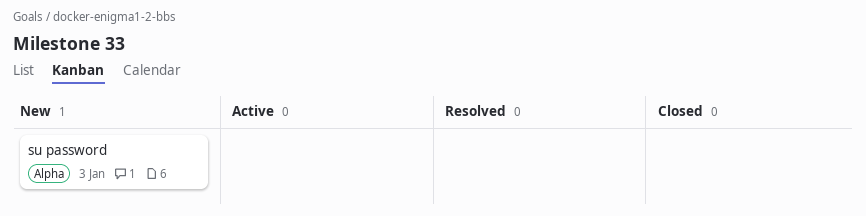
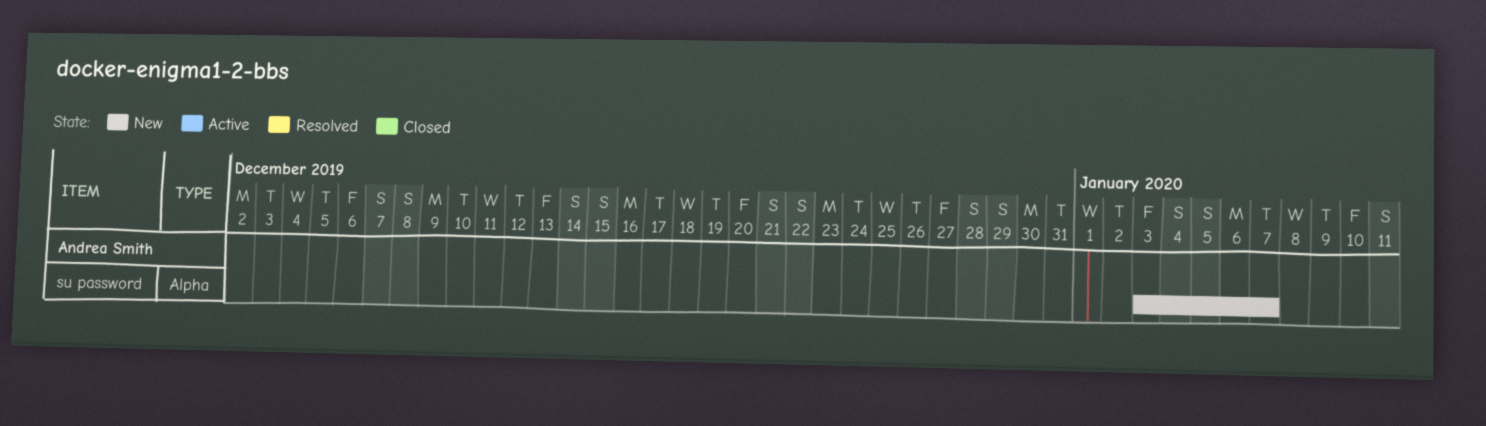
su password, due: Jan 3 -> Jan 7

